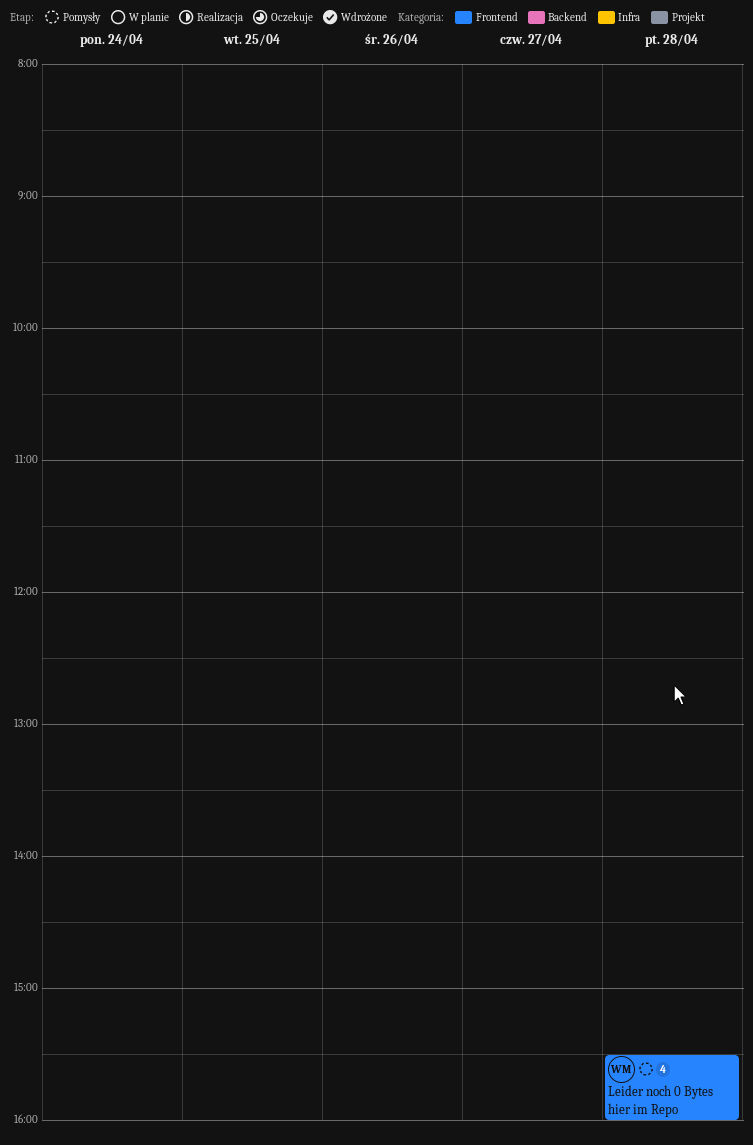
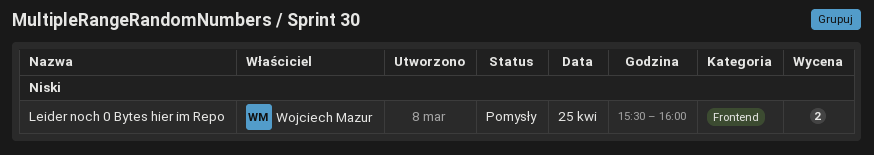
Leider noch 0 Bytes hier im Repo, estimate: 4 -> 2
Leider noch 0 Bytes hier im Repo, day: Apr 28 -> Apr 25

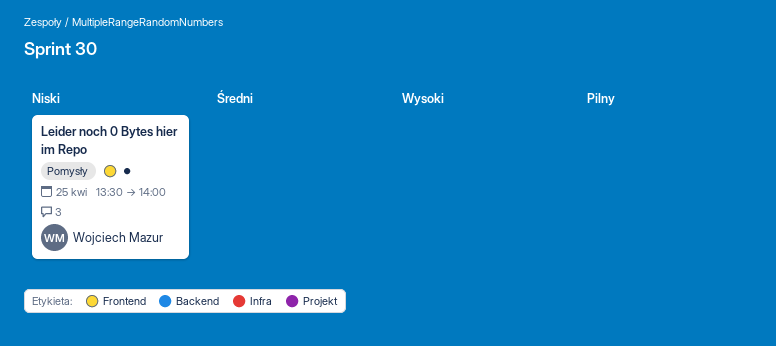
Leider noch 0 Bytes hier im Repo, estimate: 2 -> 1
Leider noch 0 Bytes hier im Repo, begins: 15:30 -> 13:30
Leider noch 0 Bytes hier im Repo, ends: 16:00 -> 14:00

